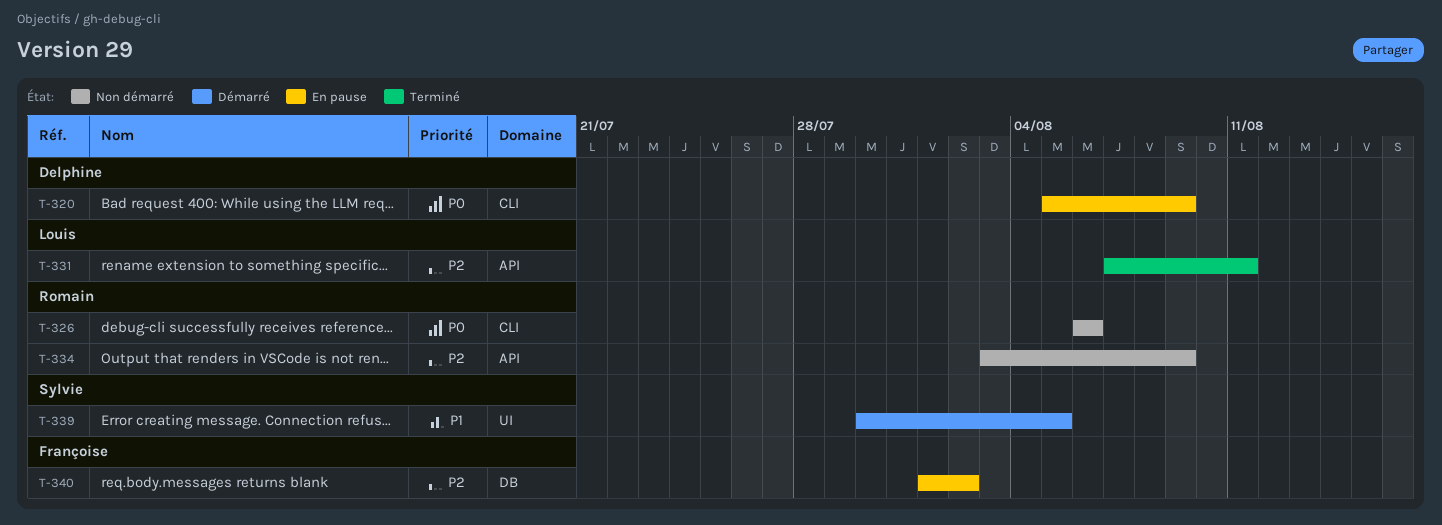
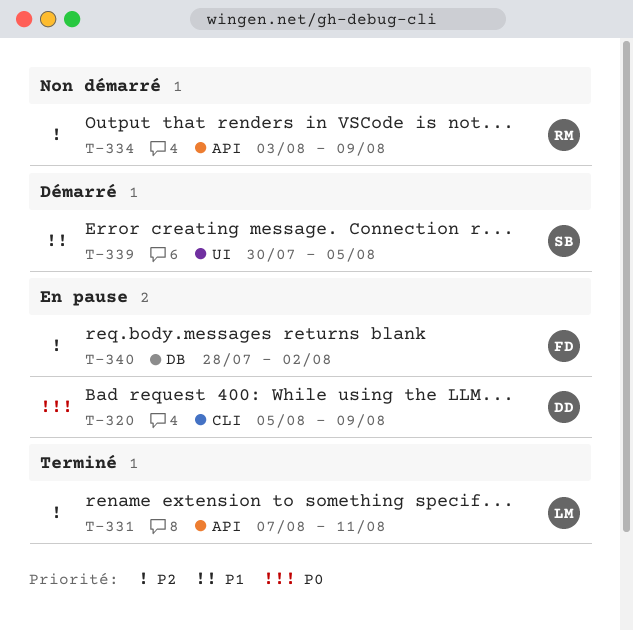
T-326: present -> none
T-340, start: Aug 1 -> Jul 28

